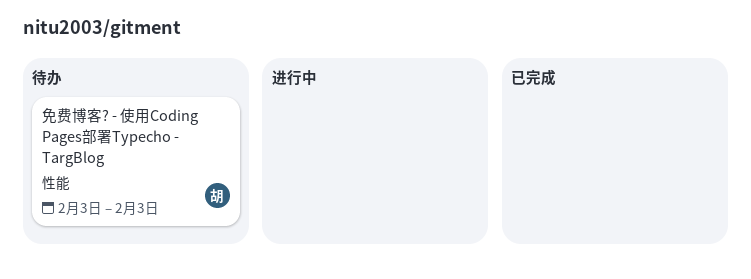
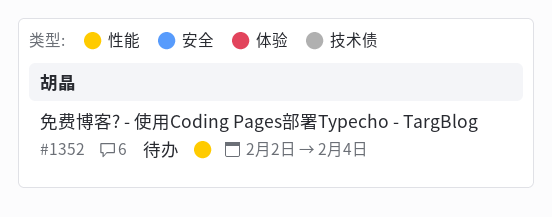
免费博客? - 使用Coding Pages部署Typecho - TargBlog, start: Feb 3 -> Feb 2
免费博客? - 使用Coding Pages部署Typecho - TargBlog, due: Feb 3 -> Feb 4

